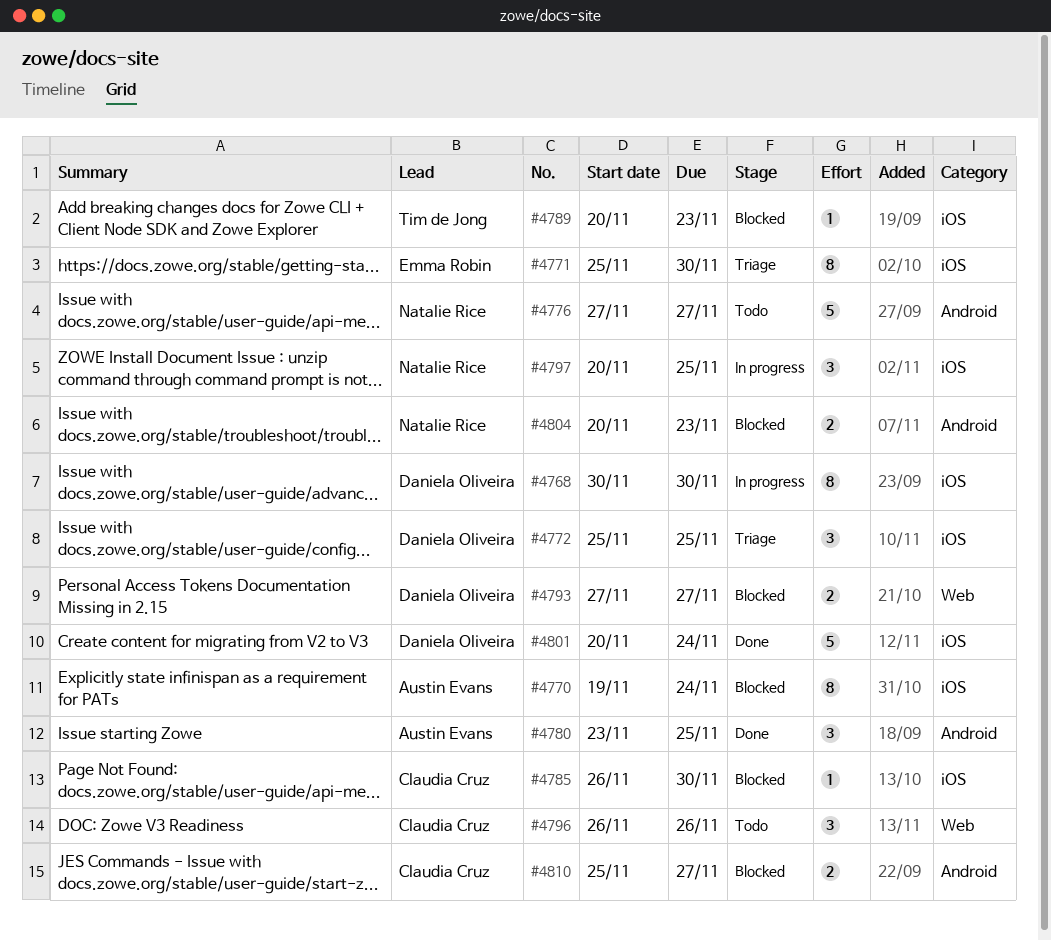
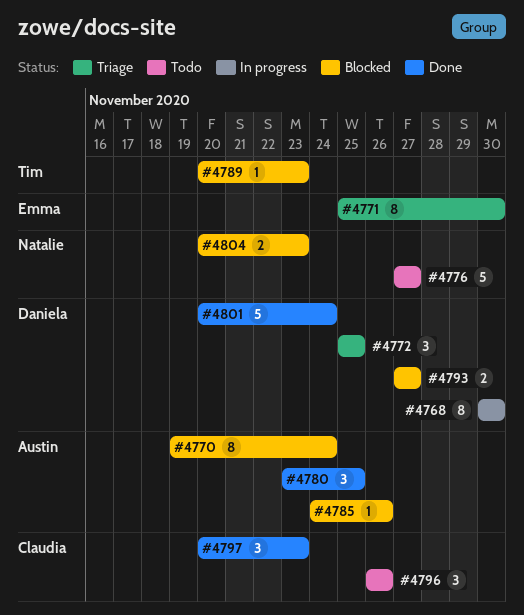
#4785, owner: Claudia Cruz -> Austin Evans
#4785, start: Nov 26 -> Nov 24
#4785, due: Nov 30 -> Nov 26
#4797, status: In progress -> Done
#4797, owner: Natalie Rice -> Claudia Cruz
#4797, due: Nov 25 -> Nov 23
#4810: present -> none

